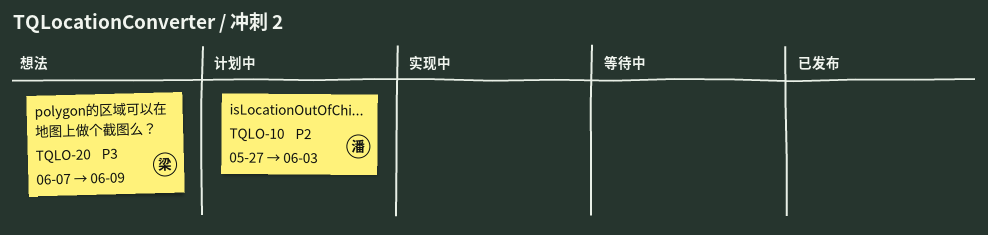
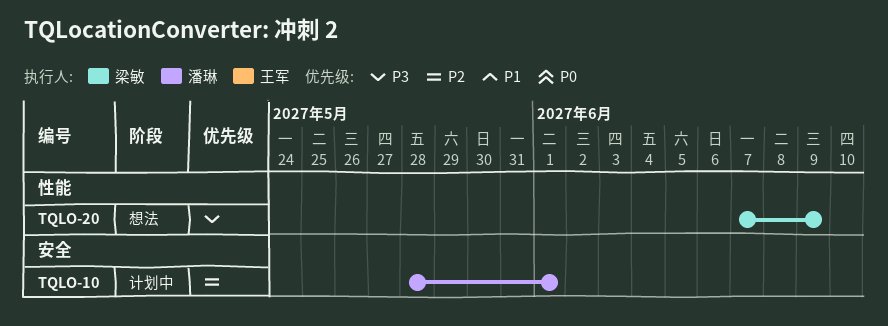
TQLO-10, start: May 27 -> May 28
TQLO-10, due: Jun 3 -> Jun 1

